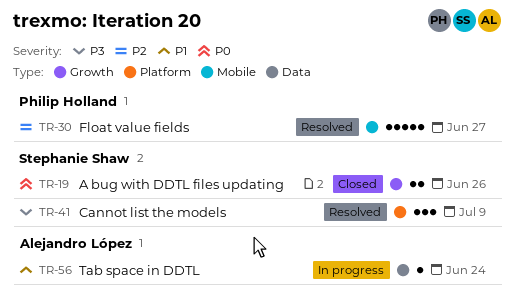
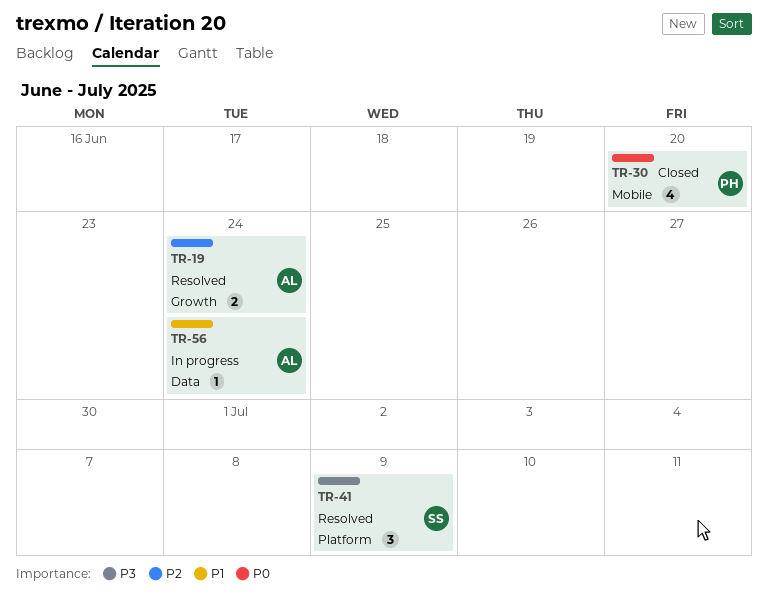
TR-19, status: Closed -> Resolved
TR-19, owner: Stephanie Shaw -> Alejandro López
TR-19, priority: P0 -> P2
TR-19, due: Jun 26 -> Jun 24
TR-30, status: Resolved -> Closed
TR-30, priority: P2 -> P0
TR-30, estimate: 5 -> 4
TR-30, due: Jun 27 -> Jun 20

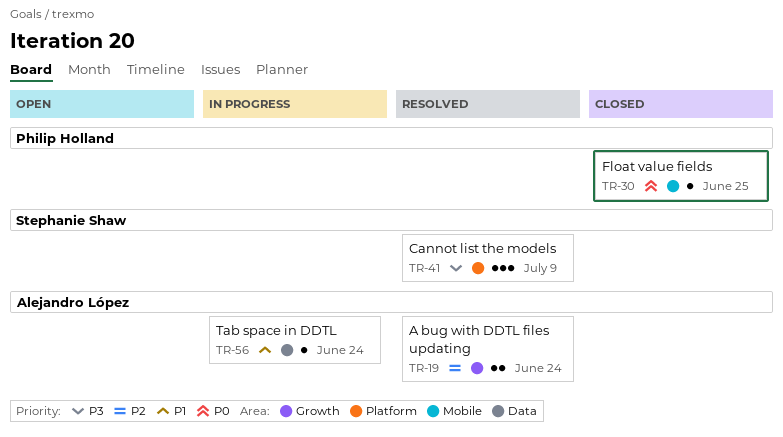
TR-30, estimate: 4 -> 1
TR-30, due: Jun 20 -> Jun 25

